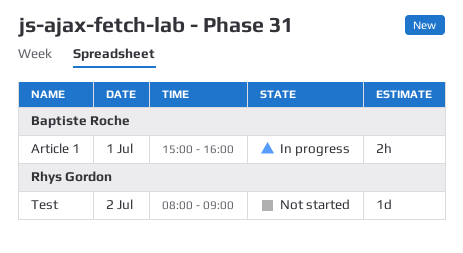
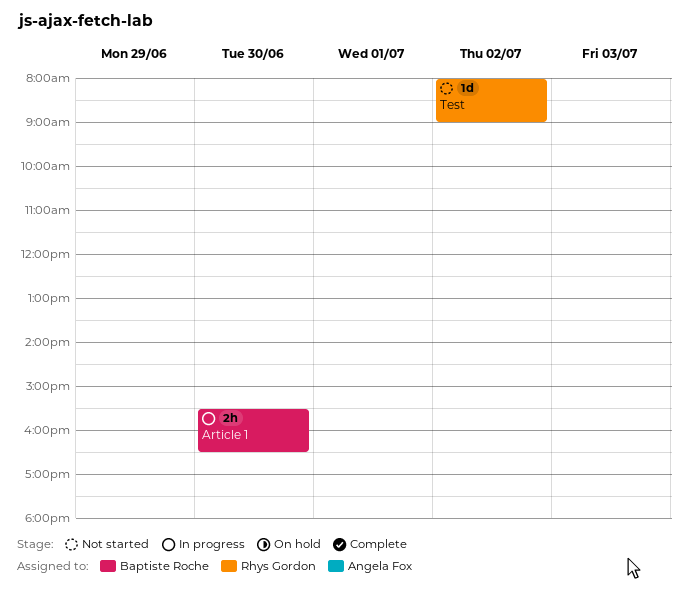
Article 1, day: Jul 1 -> Jun 30
Article 1, begins: 15:00 -> 15:30
Article 1, ends: 16:00 -> 16:30

